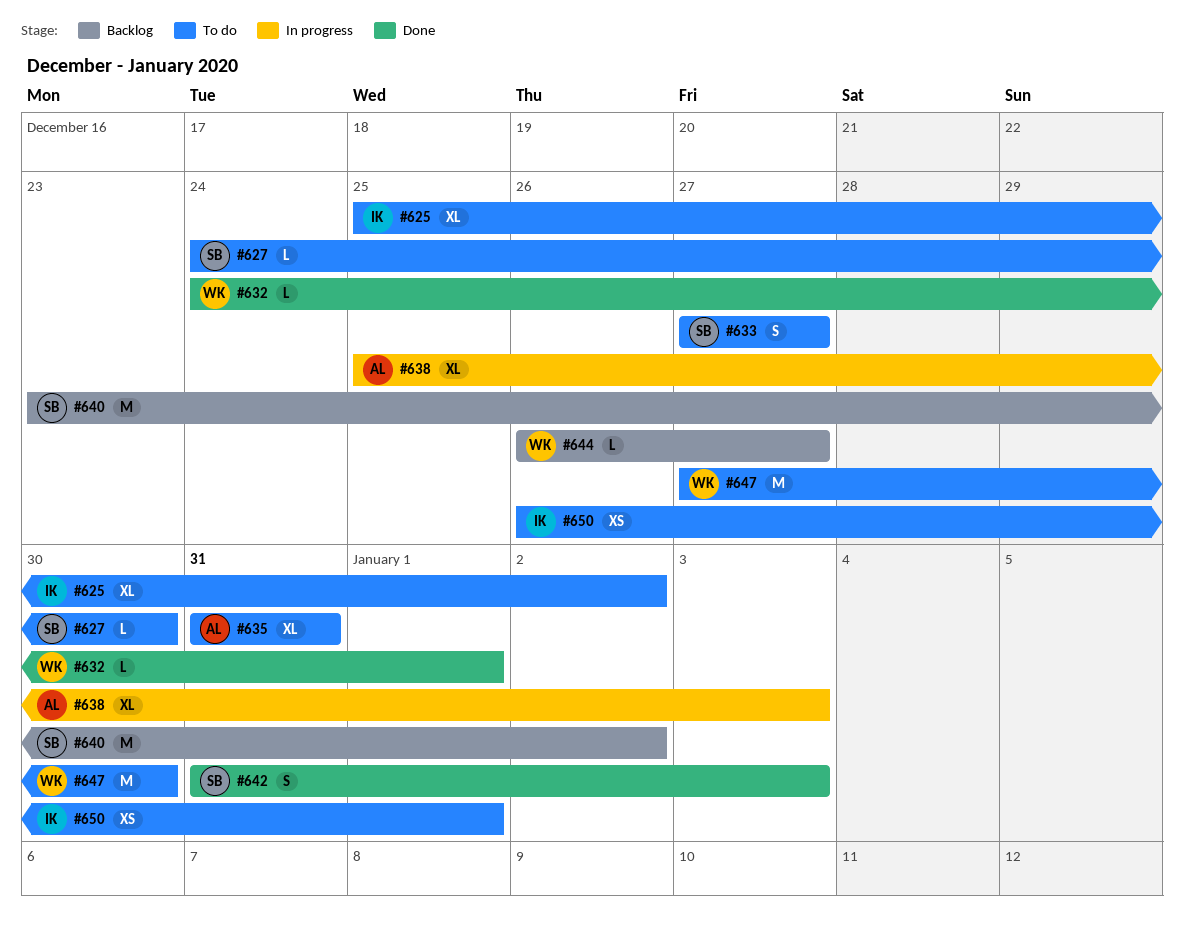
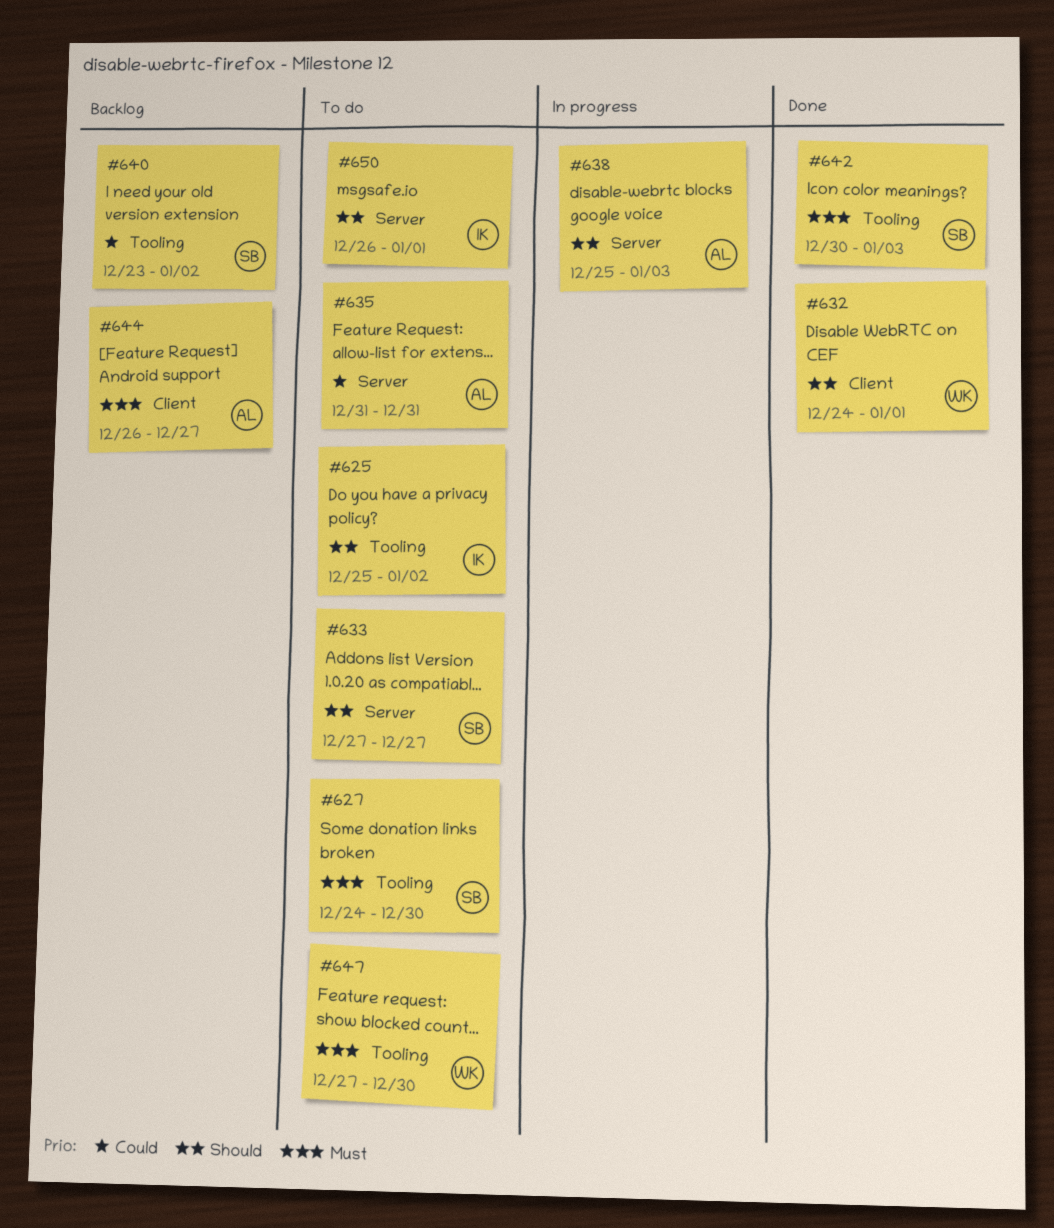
#642, start: Dec 31 -> Dec 30
#644, owner: WK -> AL

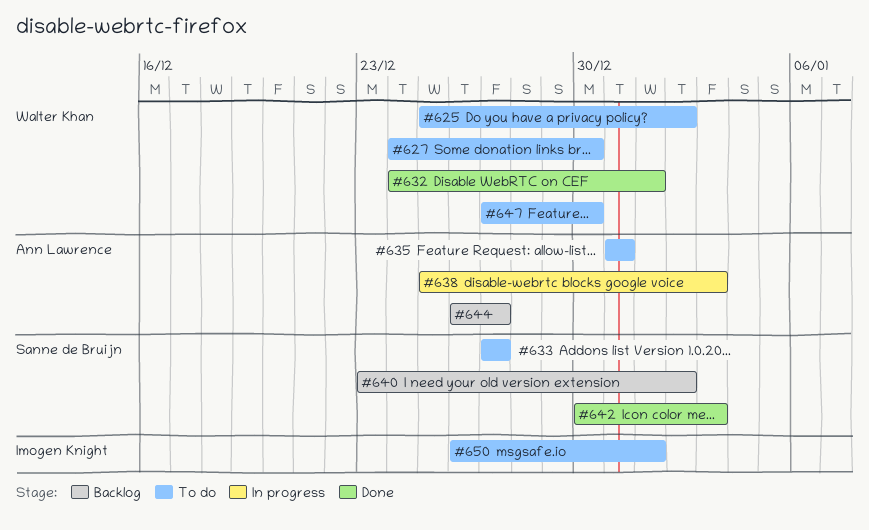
#625, owner: Imogen Knight -> Walter Khan
#627, owner: Sanne de Bruijn -> Walter Khan

